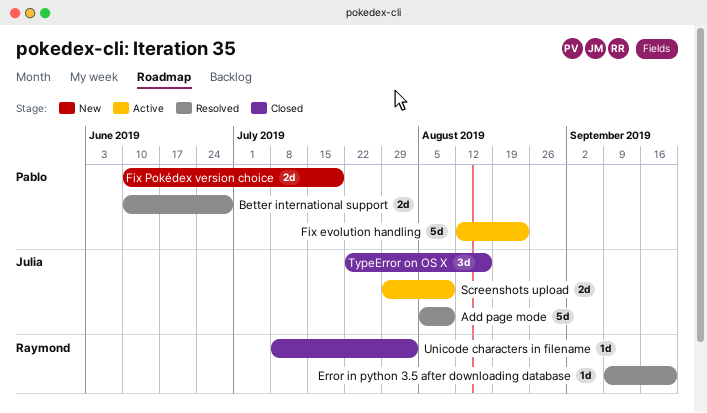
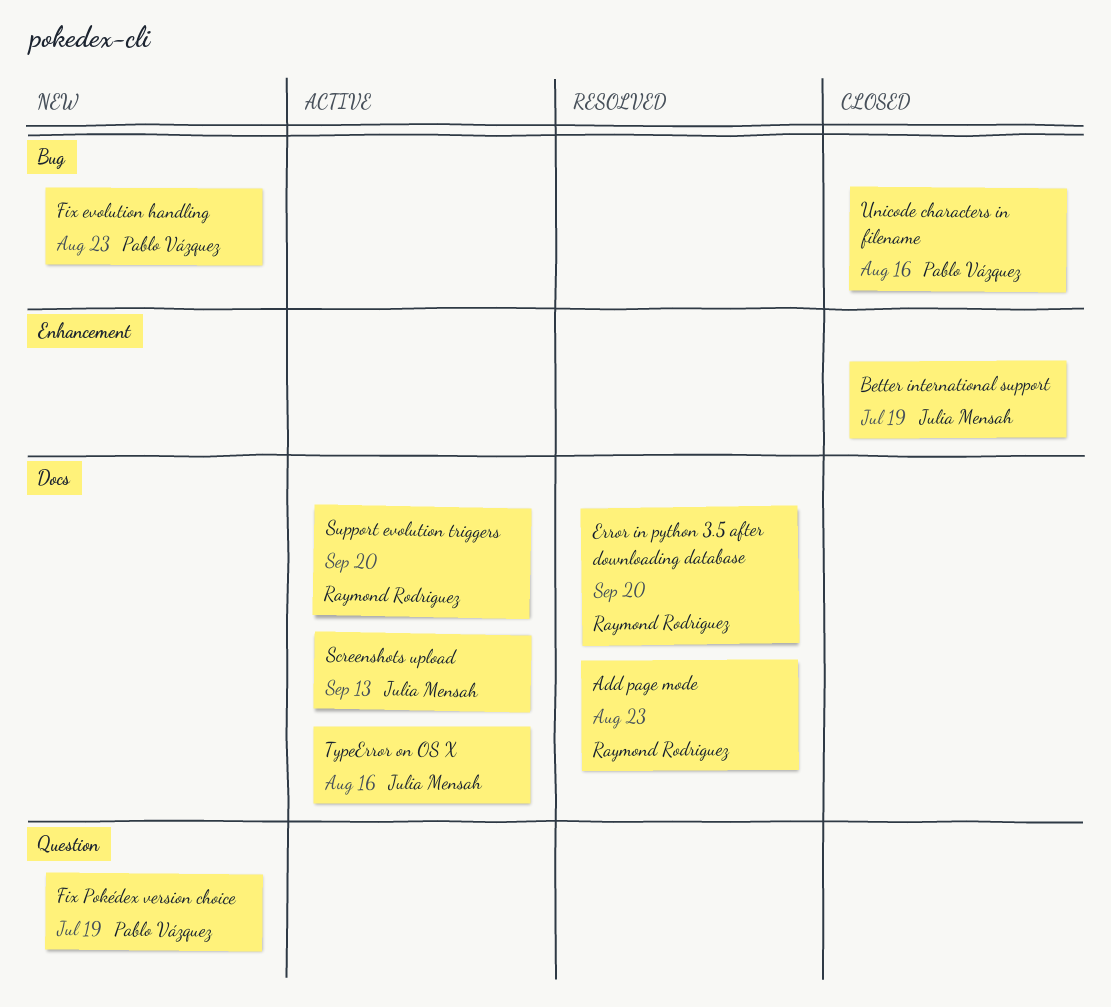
Add page mode, owner: Julia Mensah -> Raymond Rodriguez
Add page mode, due: Aug 9 -> Aug 23
Better international support, status: Resolved -> Closed
Better international support, owner: Pablo Vázquez -> Julia Mensah
Better international support, due: Jun 28 -> Jul 19
Fix evolution handling, status: Active -> New
Screenshots upload, due: Aug 9 -> Sep 13
Support evolution triggers: none -> present
TypeError on OS X, status: Closed -> Active
Unicode characters in filename, owner: Raymond Rodriguez -> Pablo Vázquez
Unicode characters in filename, due: Aug 2 -> Aug 16

